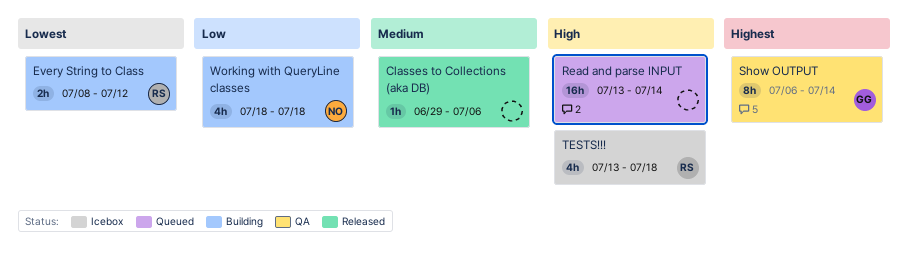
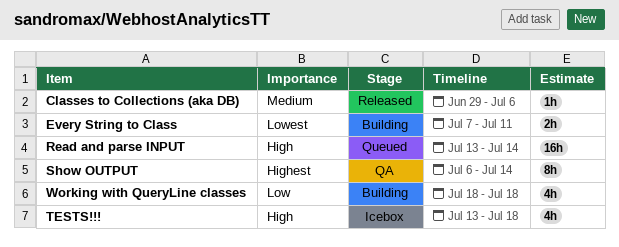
Every String to Class, start: Jul 8 -> Jul 7
Every String to Class, due: Jul 12 -> Jul 11

